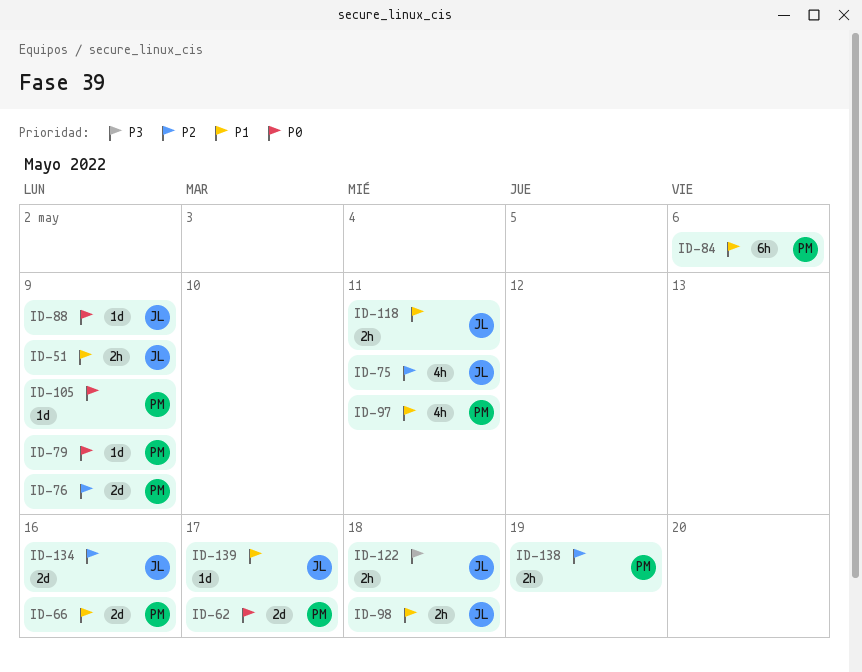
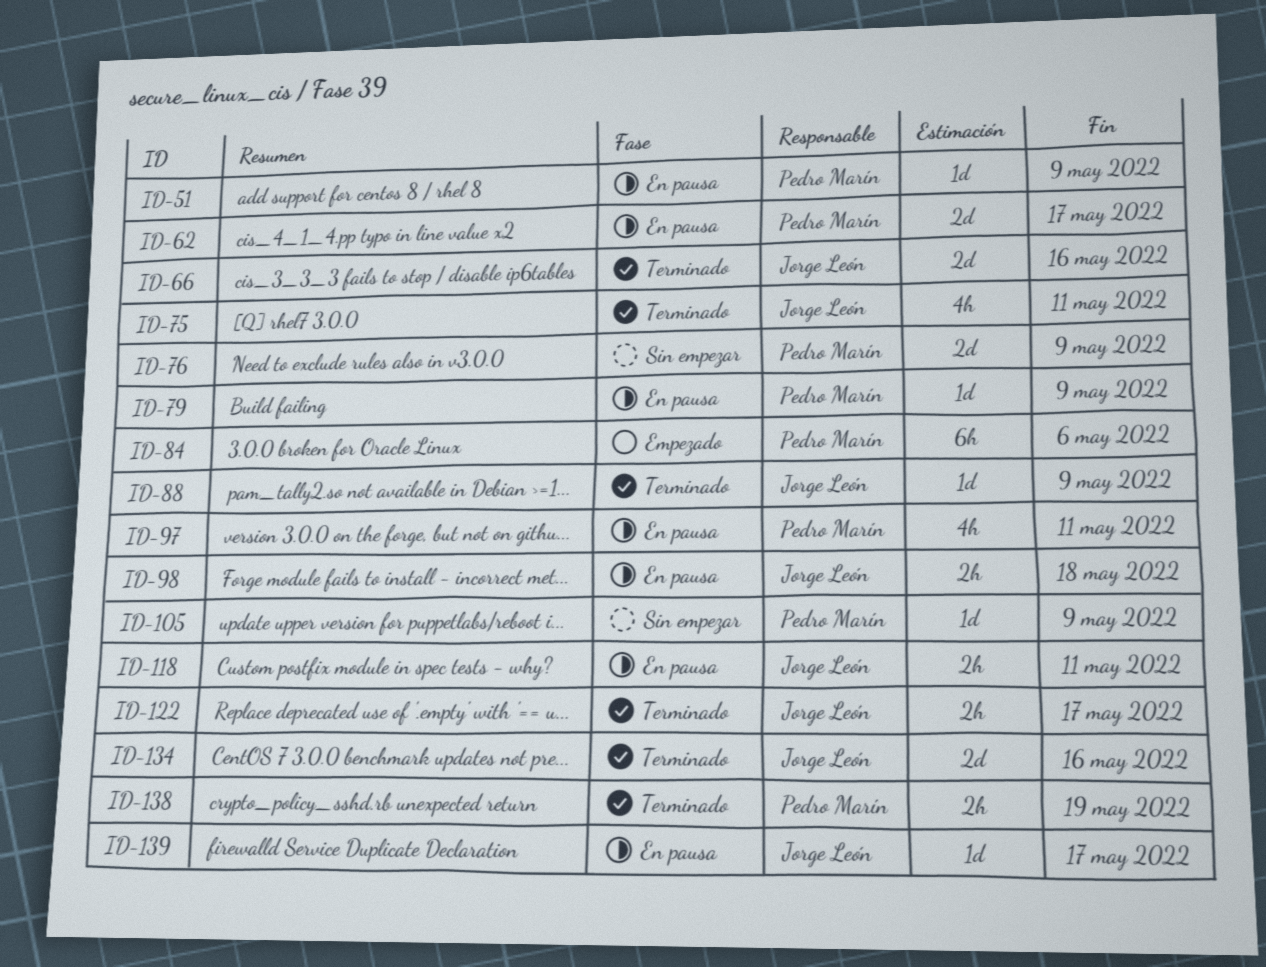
ID-51, owner: Jorge León -> Pedro Marín
ID-51, estimate: 2h -> 1d
ID-66, owner: Pedro Marín -> Jorge León
ID-122, due: May 18 -> May 17

